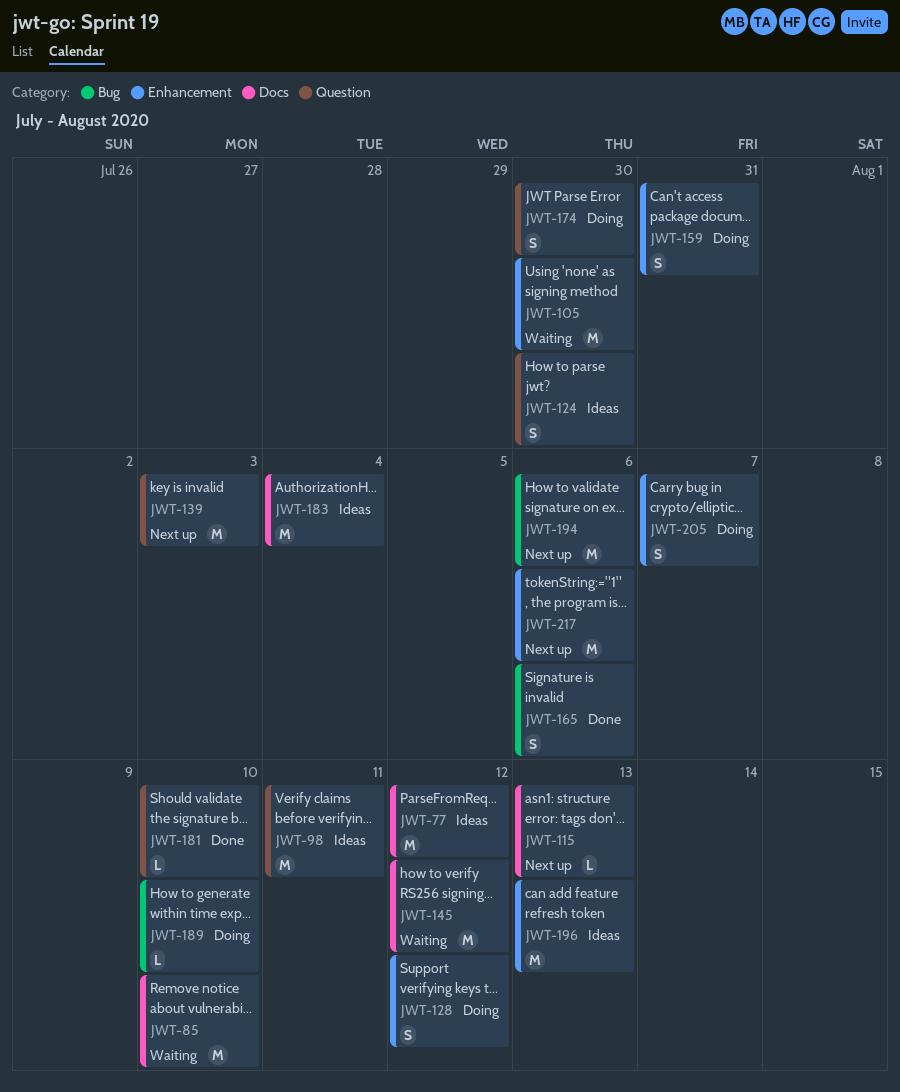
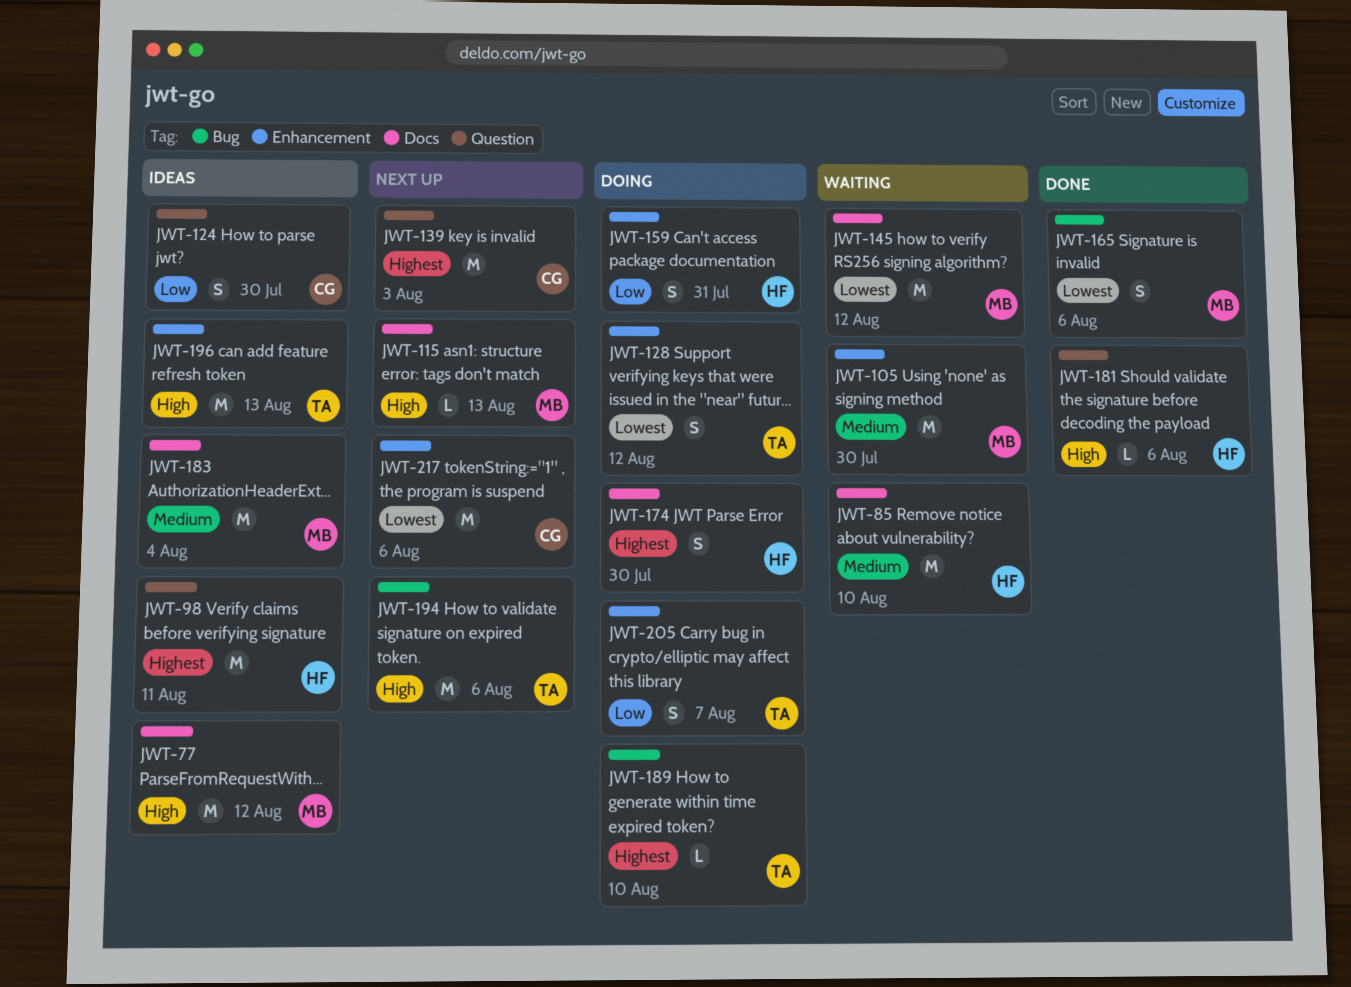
JWT-174, label: Question -> Docs
JWT-181, due: Aug 10 -> Aug 6

